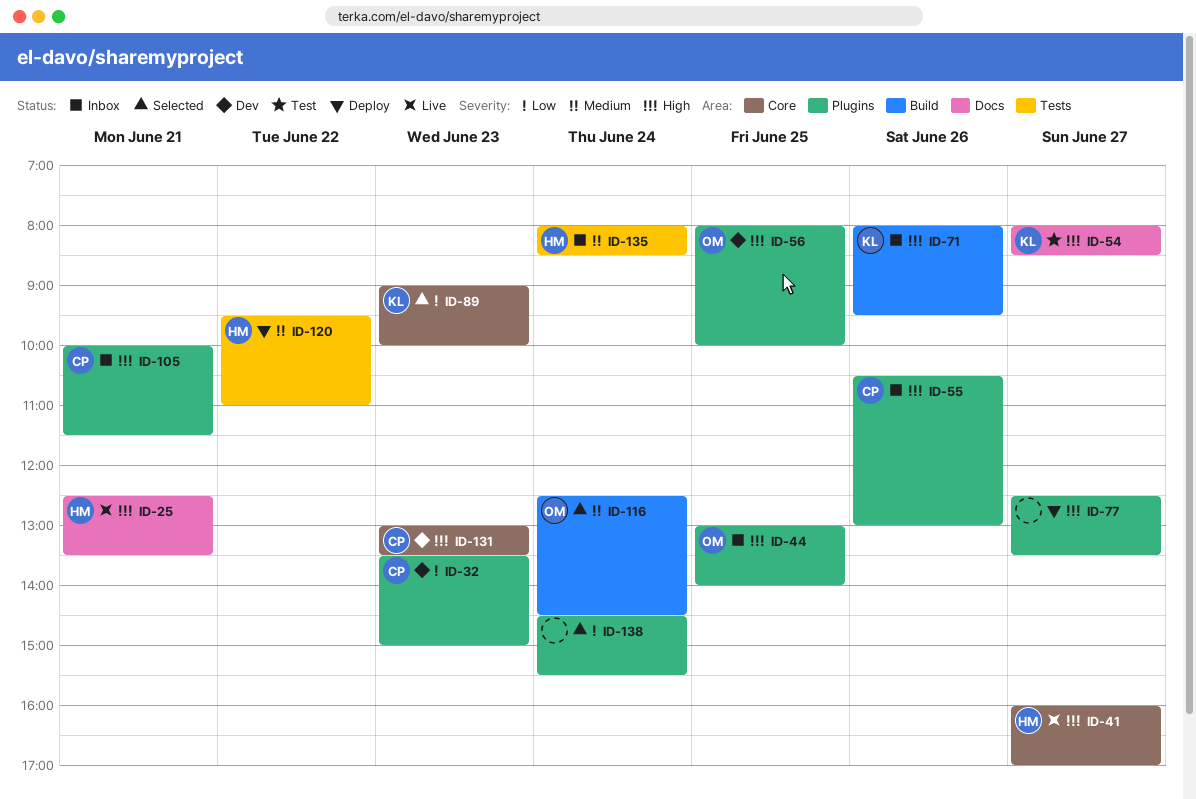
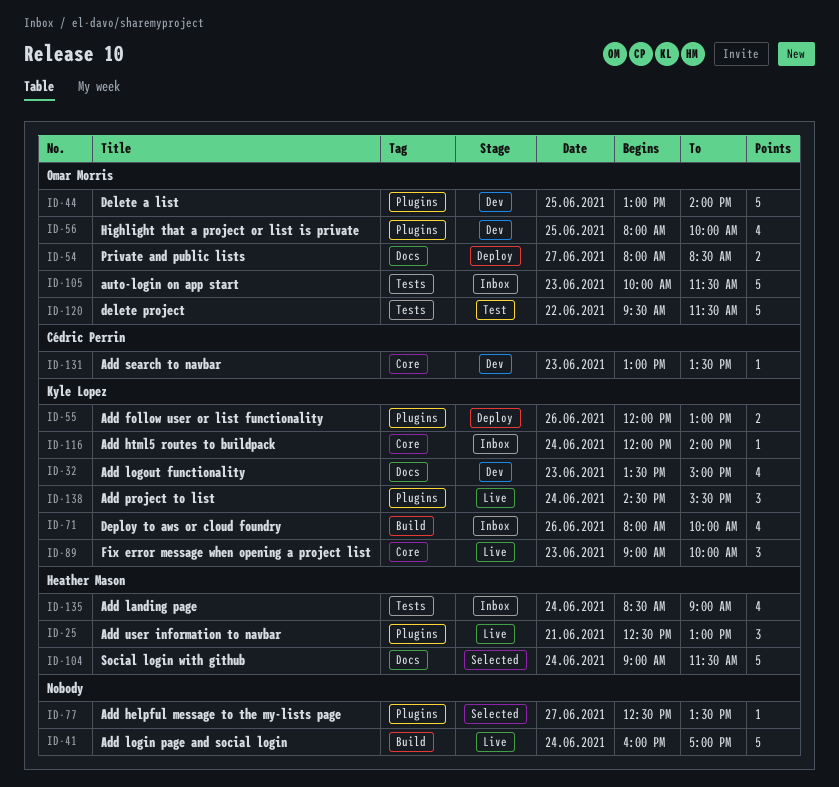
ID-25, label: Docs -> Plugins
ID-25, ends: 13:30 -> 13:00
ID-32, owner: Cédric Perrin -> Kyle Lopez
ID-32, label: Plugins -> Docs
ID-41, owner: Heather Mason -> none
ID-41, label: Core -> Build
ID-41, day: Jun 27 -> Jun 24
ID-44, status: Inbox -> Dev
ID-54, status: Test -> Deploy
ID-54, owner: Kyle Lopez -> Omar Morris
ID-55, status: Inbox -> Deploy
ID-55, owner: Cédric Perrin -> Kyle Lopez
ID-55, begins: 10:30 -> 12:00
ID-71, ends: 09:30 -> 10:00
ID-77, status: Deploy -> Selected
ID-89, status: Selected -> Live
ID-104: none -> present
ID-105, owner: Cédric Perrin -> Omar Morris
ID-105, label: Plugins -> Tests
ID-105, day: Jun 21 -> Jun 23
ID-116, status: Selected -> Inbox
ID-116, owner: Omar Morris -> Kyle Lopez
ID-116, label: Build -> Core
ID-116, begins: 12:30 -> 12:00
ID-116, ends: 14:30 -> 14:00
ID-120, status: Deploy -> Test
ID-120, owner: Heather Mason -> Omar Morris
ID-120, ends: 11:00 -> 11:30
ID-135, begins: 08:00 -> 08:30
ID-135, ends: 08:30 -> 09:00
ID-138, status: Selected -> Live
ID-138, owner: none -> Kyle Lopez

